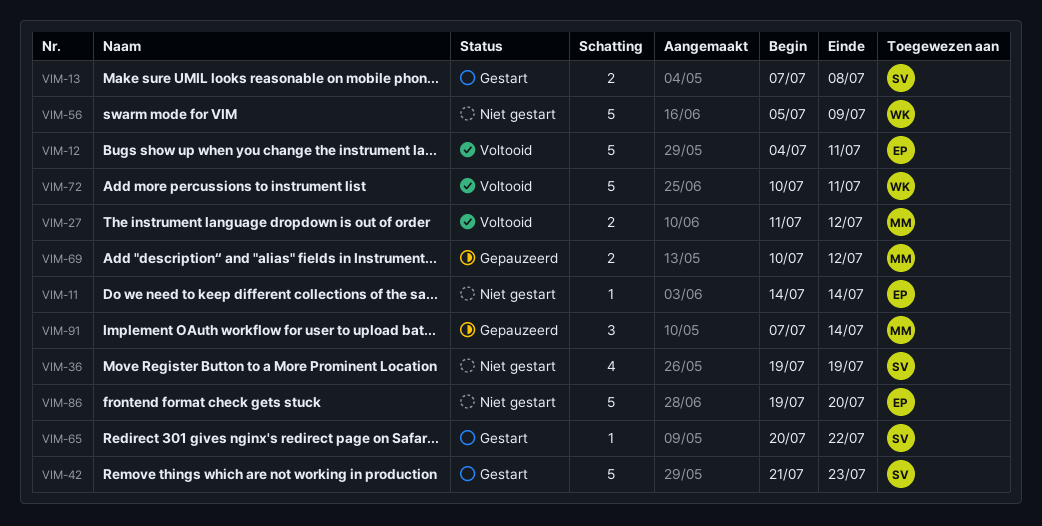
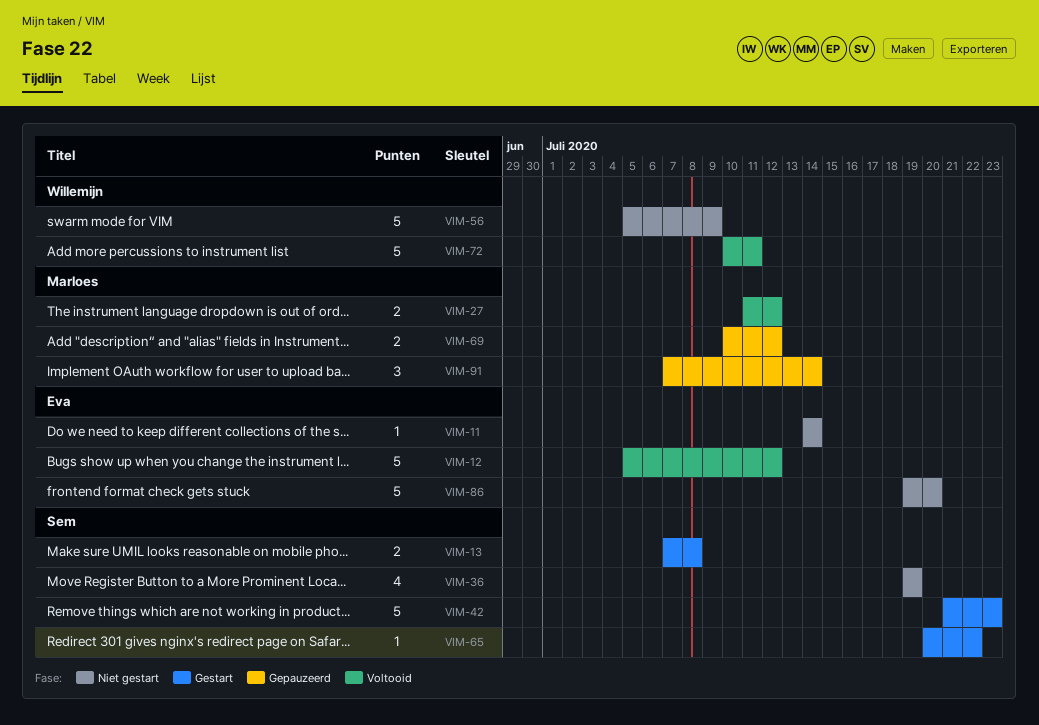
VIM-12, start: Jul 4 -> Jul 5
VIM-12, due: Jul 11 -> Jul 12

